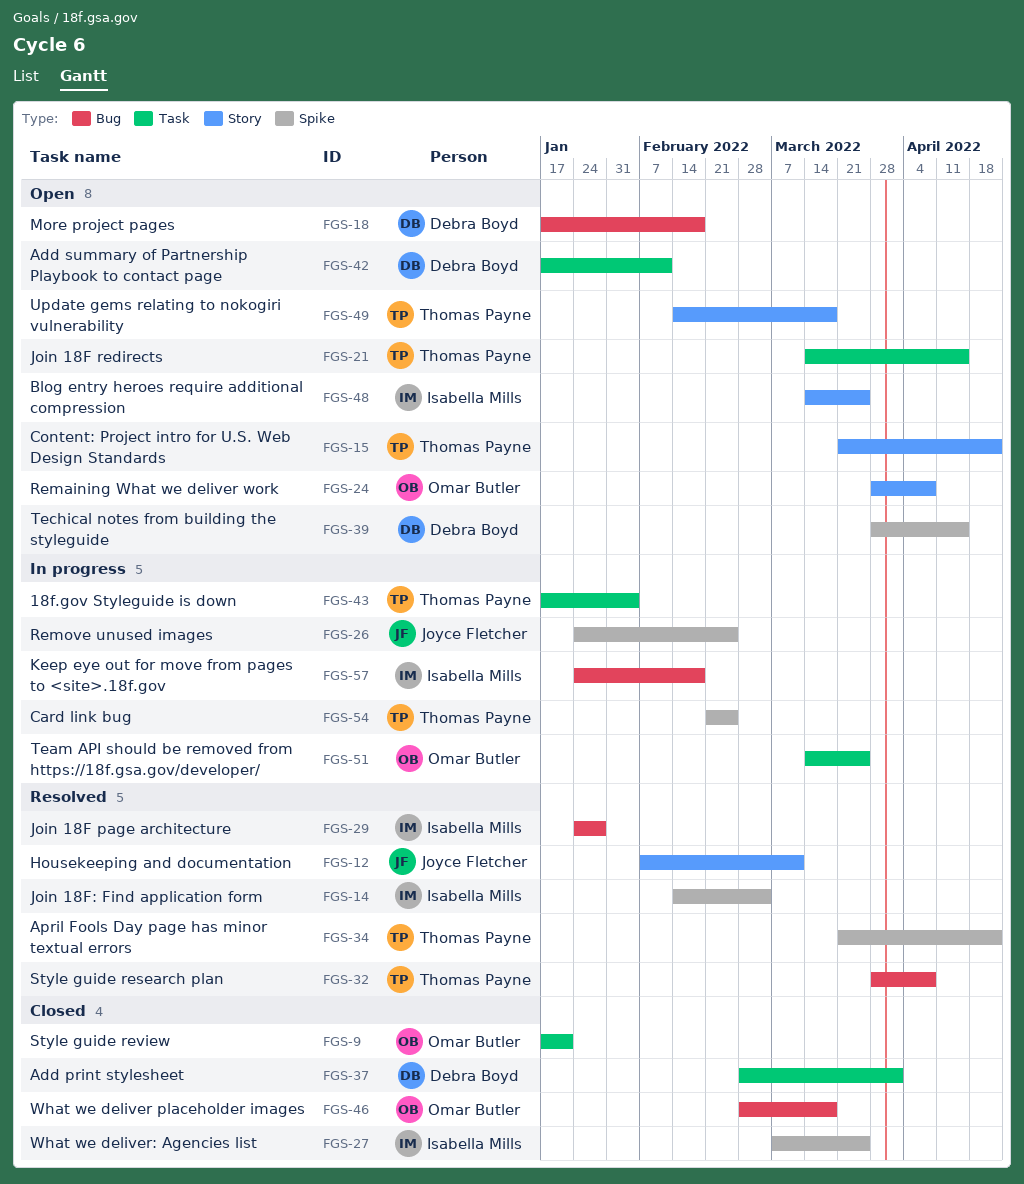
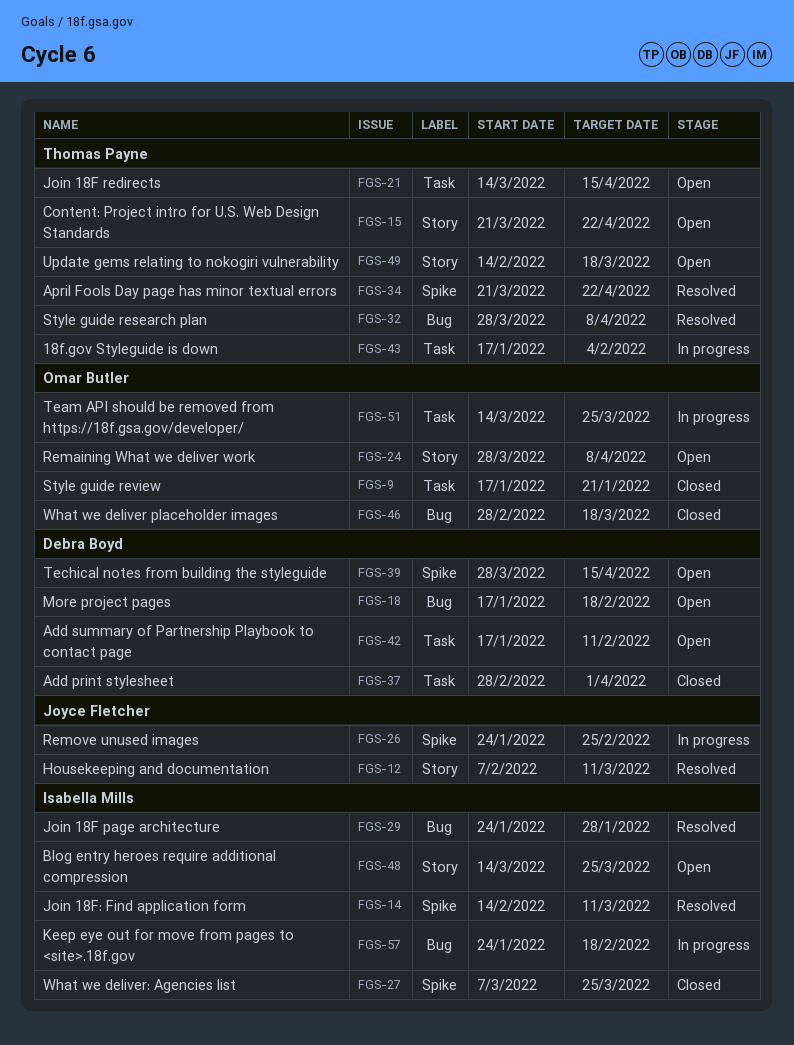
FGS-14, due: Mar 4 -> Mar 11
FGS-54: present -> none

